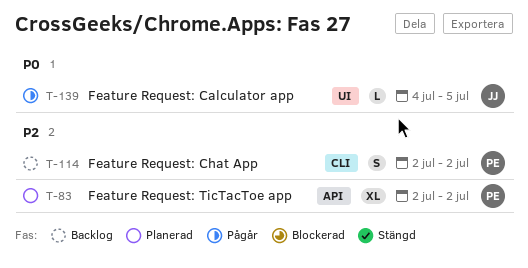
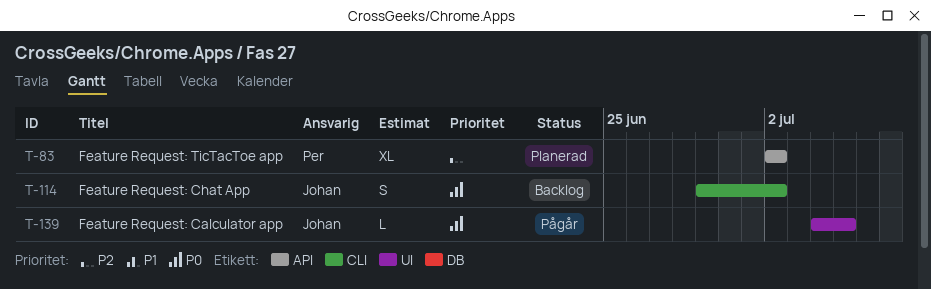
T-114, owner: Per -> Johan
T-114, priority: P2 -> P0
T-114, start: Jul 2 -> Jun 29

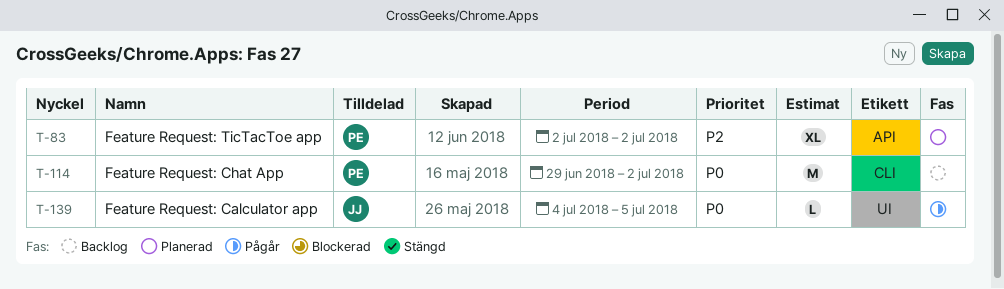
T-114, owner: Johan -> Per
T-114, estimate: S -> M

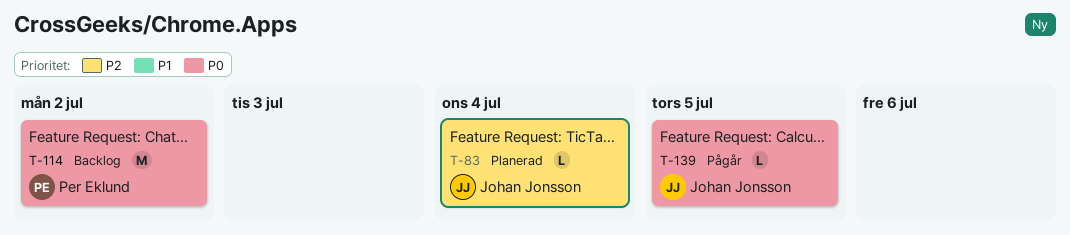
T-83, owner: Per Eklund -> Johan Jonsson
T-83, estimate: XL -> L
T-83, due: Jul 2 -> Jul 4

